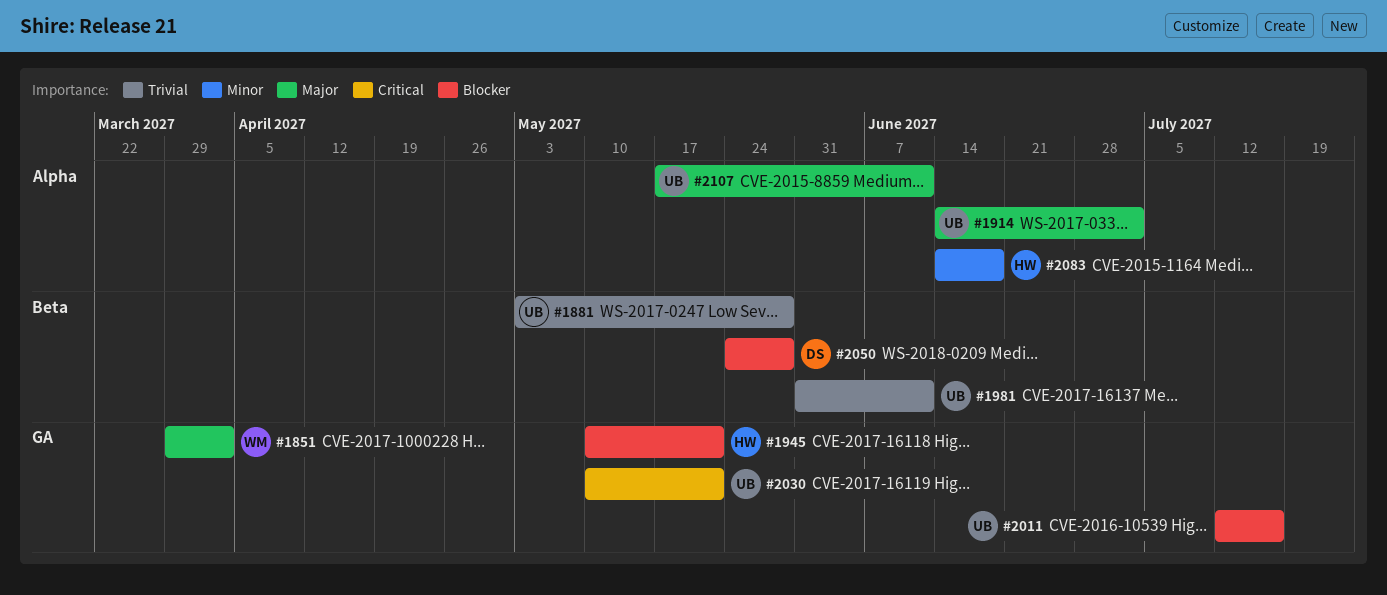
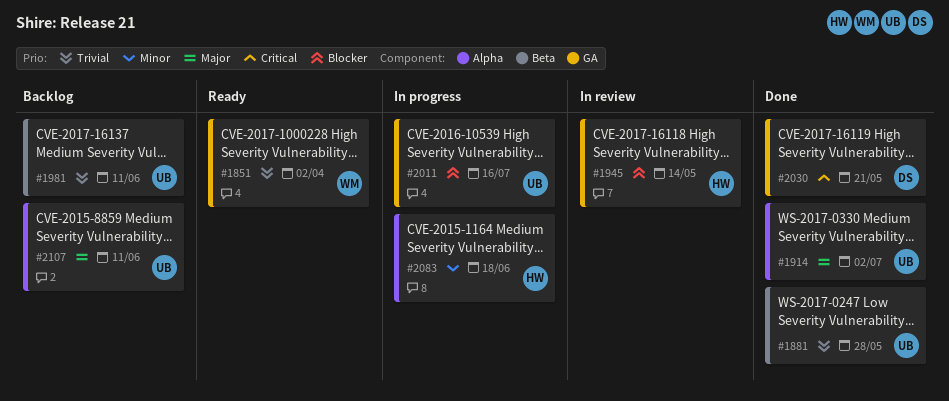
#1851, priority: Major -> Trivial
#1945, due: May 21 -> May 14
#2030, owner: UB -> DS
#2050: present -> none

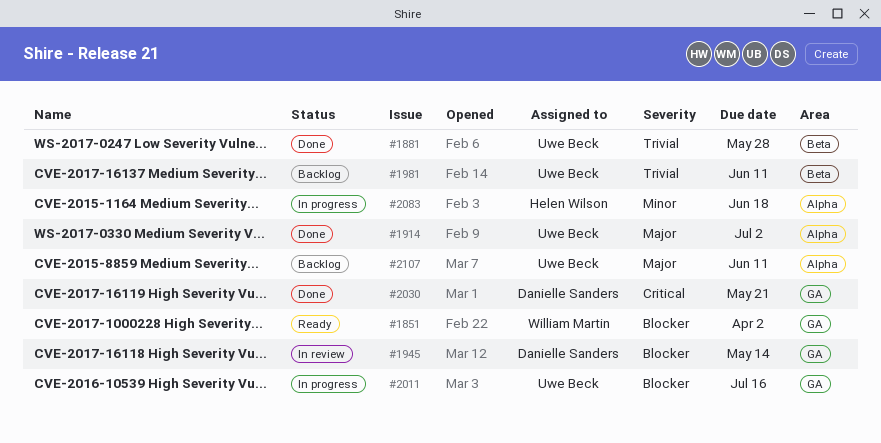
#1851, priority: Trivial -> Blocker
#1945, owner: Helen Wilson -> Danielle Sanders

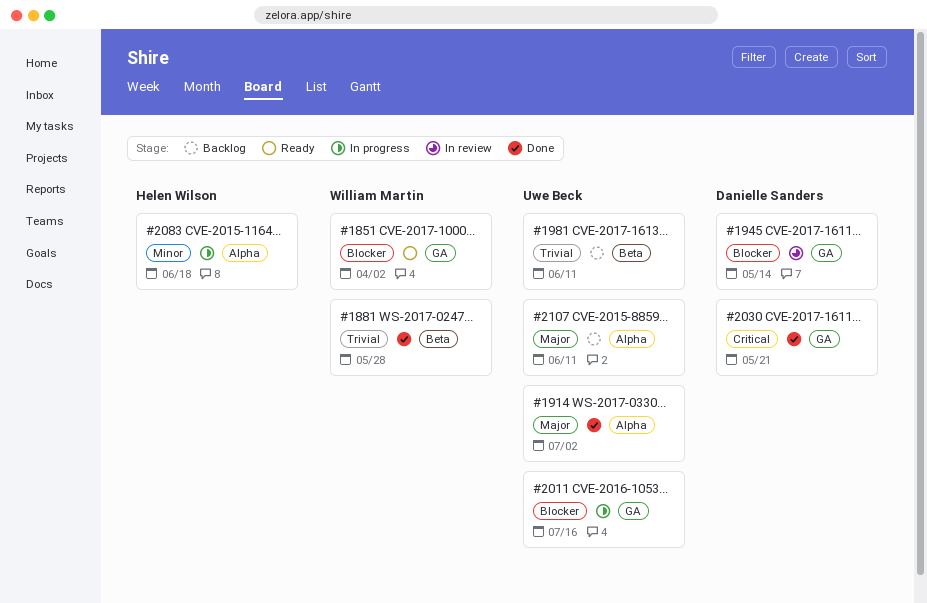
#1881, owner: Uwe Beck -> William Martin

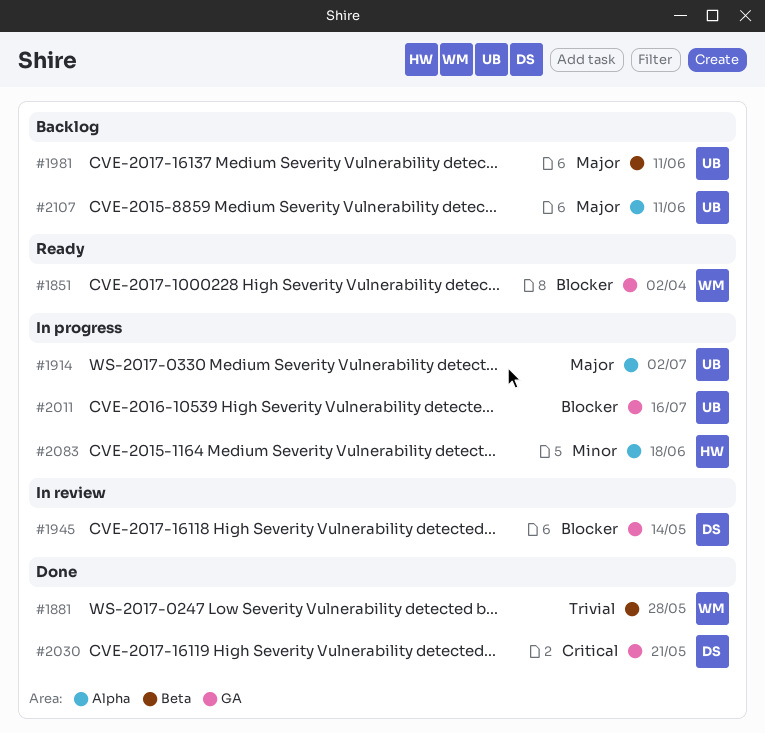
#1914, status: Done -> In progress
#1981, priority: Trivial -> Major

